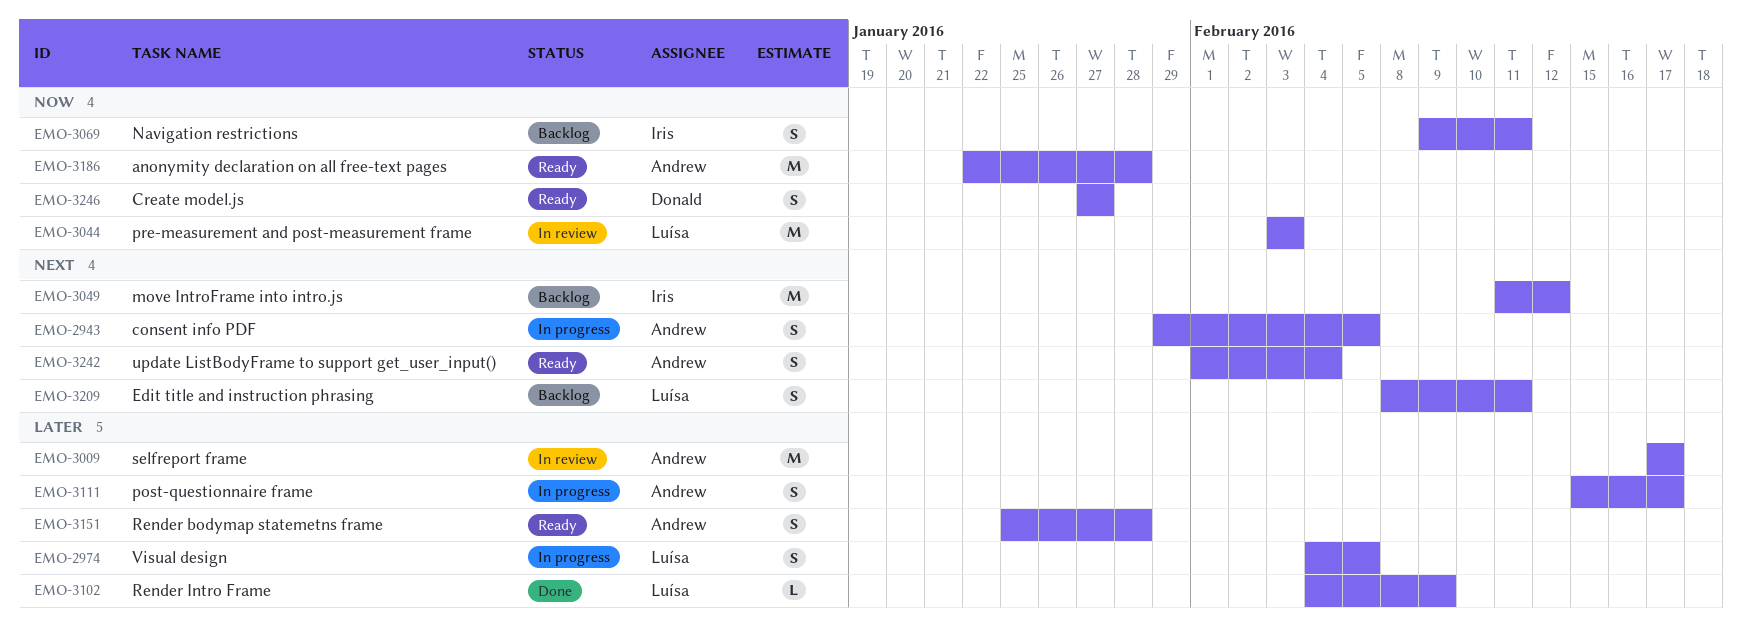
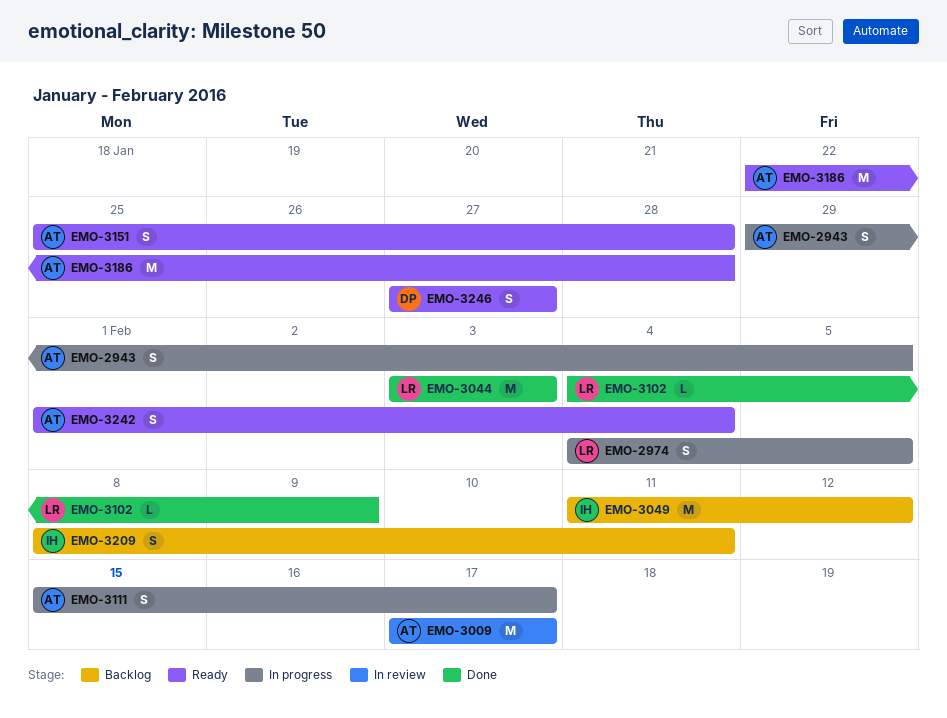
EMO-3044, status: In review -> Done
EMO-3069: present -> none
EMO-3209, owner: Luísa -> Iris

